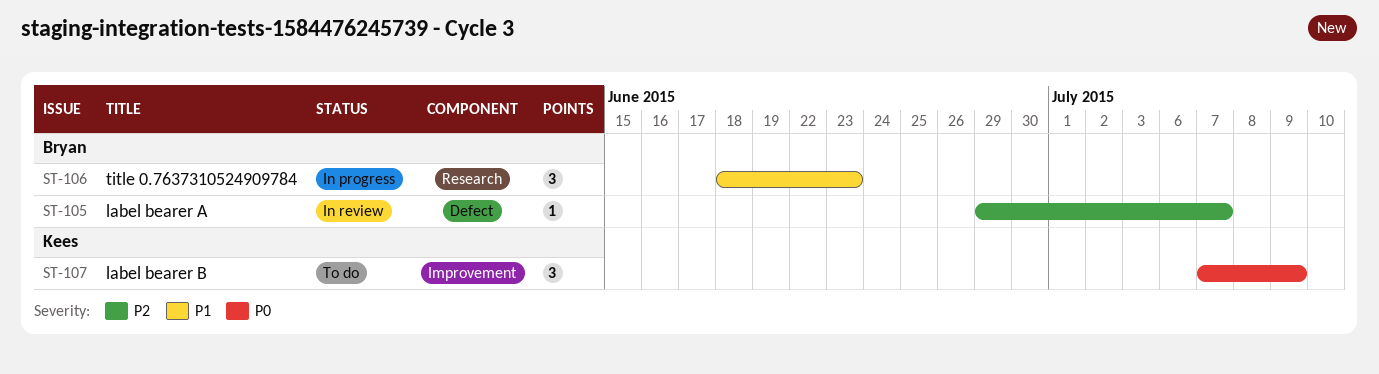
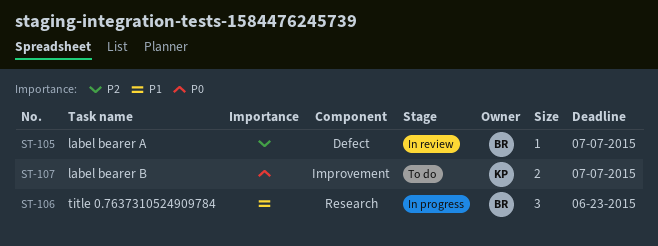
ST-107, estimate: 3 -> 2
ST-107, due: Jul 9 -> Jul 7

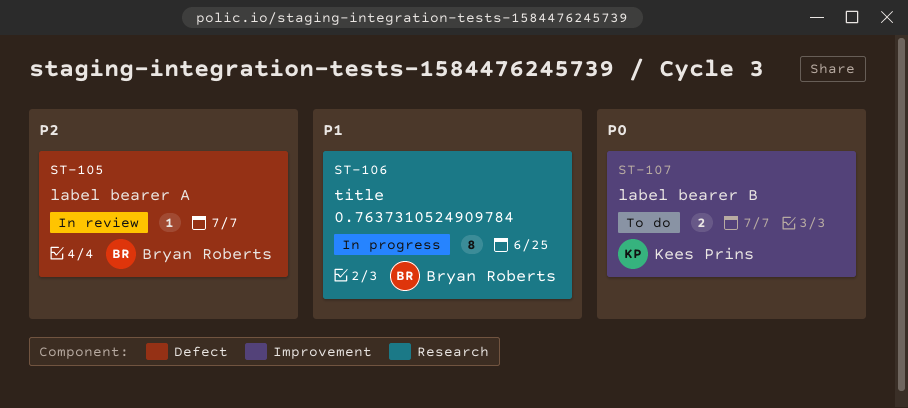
ST-106, estimate: 3 -> 8
ST-106, due: Jun 23 -> Jun 25

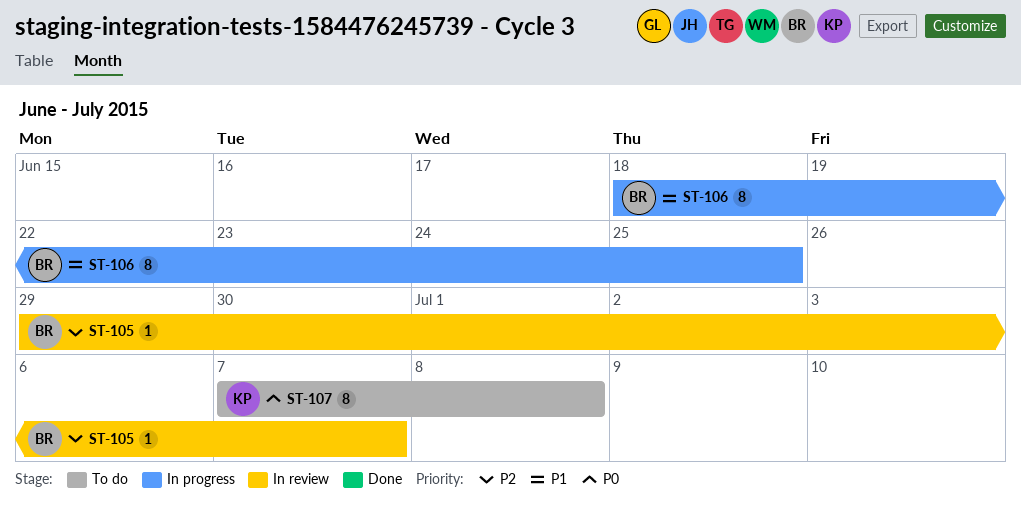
ST-107, estimate: 2 -> 8
ST-107, due: Jul 7 -> Jul 8

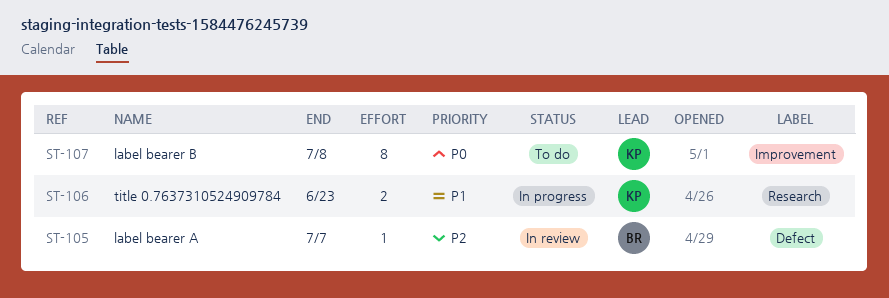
ST-106, owner: BR -> KP
ST-106, estimate: 8 -> 2
ST-106, due: Jun 25 -> Jun 23

